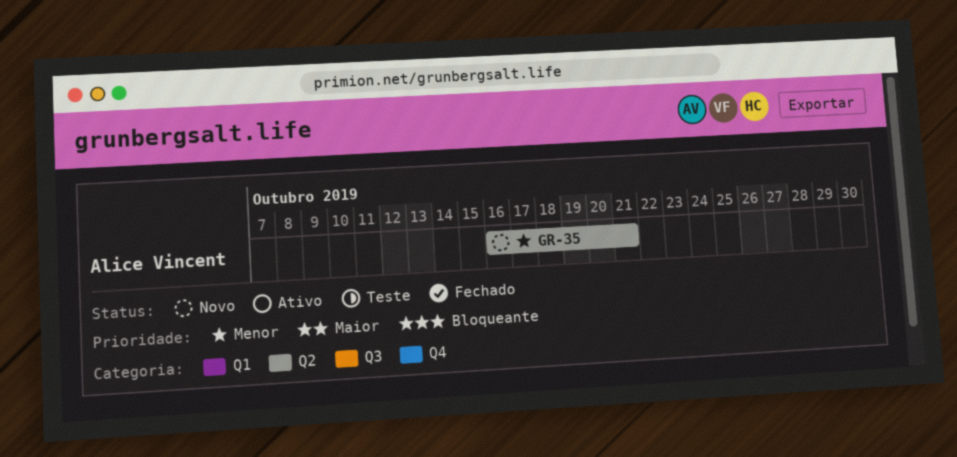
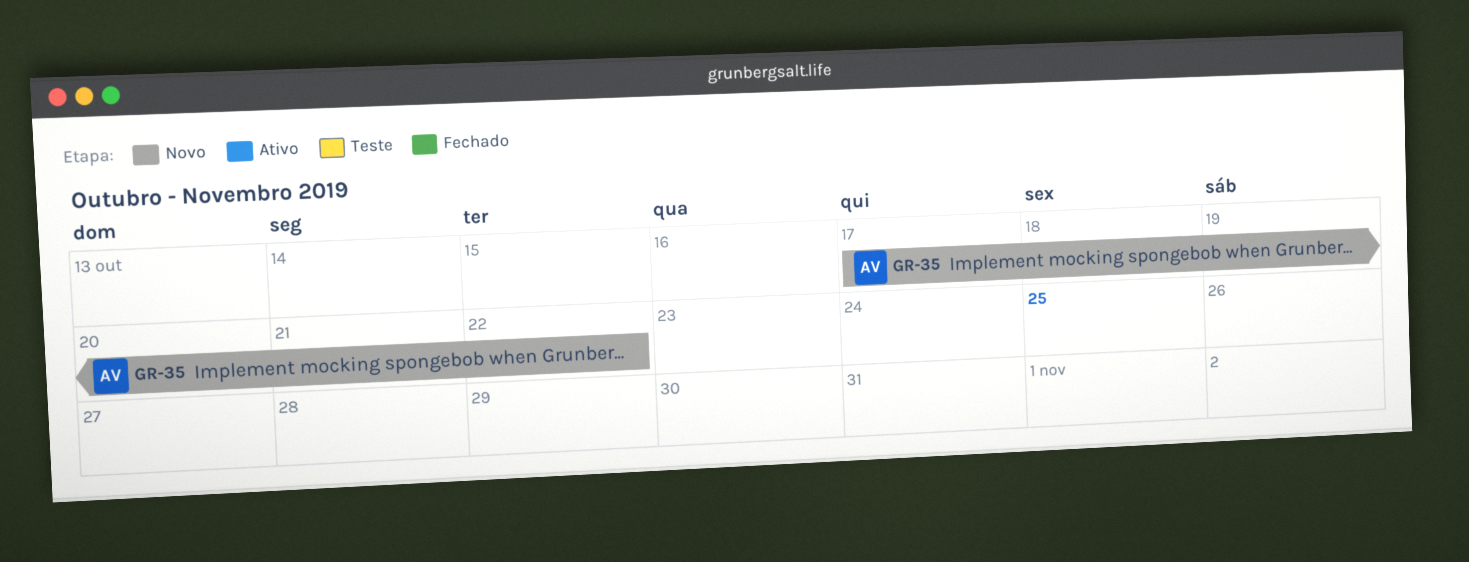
GR-35, start: Oct 16 -> Oct 17
GR-35, due: Oct 21 -> Oct 22

